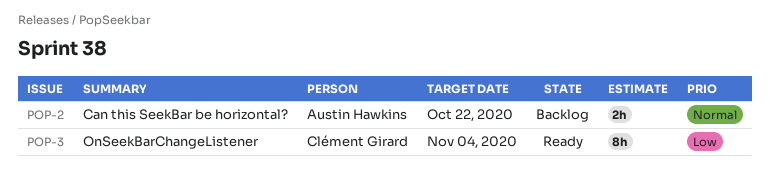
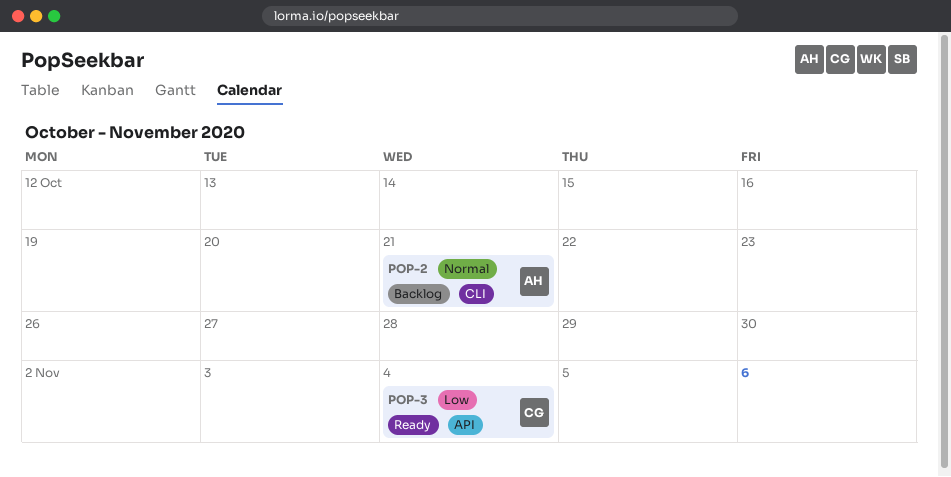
POP-2, due: Oct 22 -> Oct 21

